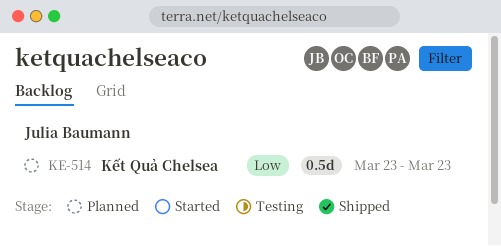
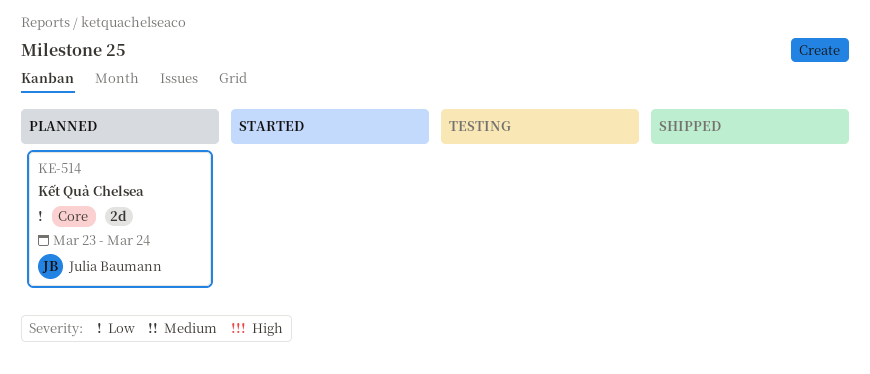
KE-514, estimate: 0.5d -> 2d
KE-514, due: Mar 23 -> Mar 24

